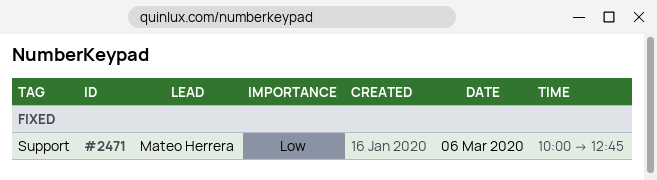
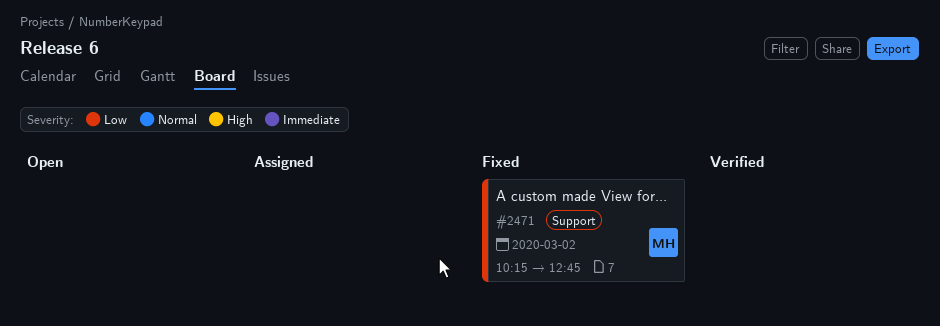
#2471, day: Mar 6 -> Mar 2
#2471, begins: 10:00 -> 10:15

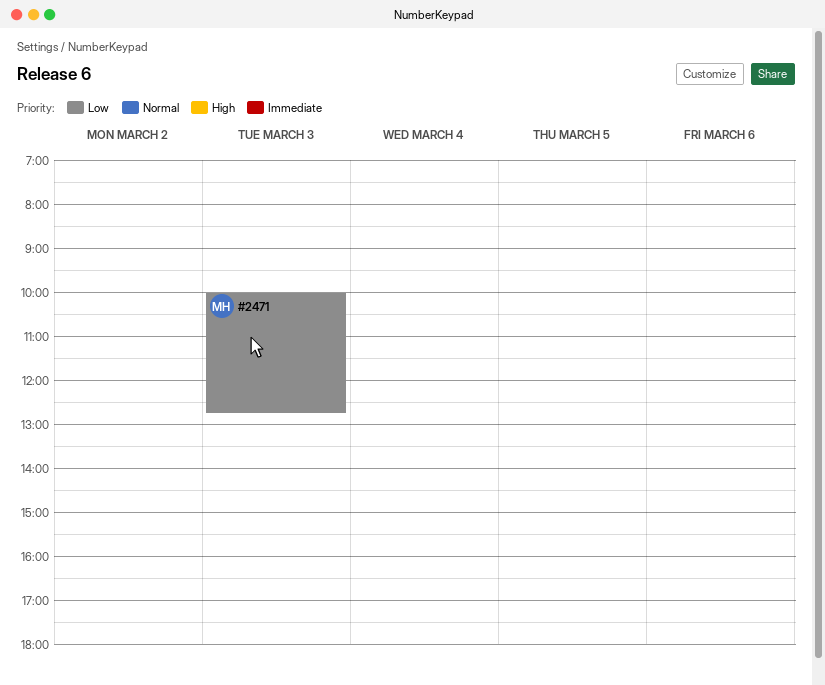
#2471, day: Mar 2 -> Mar 3
#2471, begins: 10:15 -> 10:00

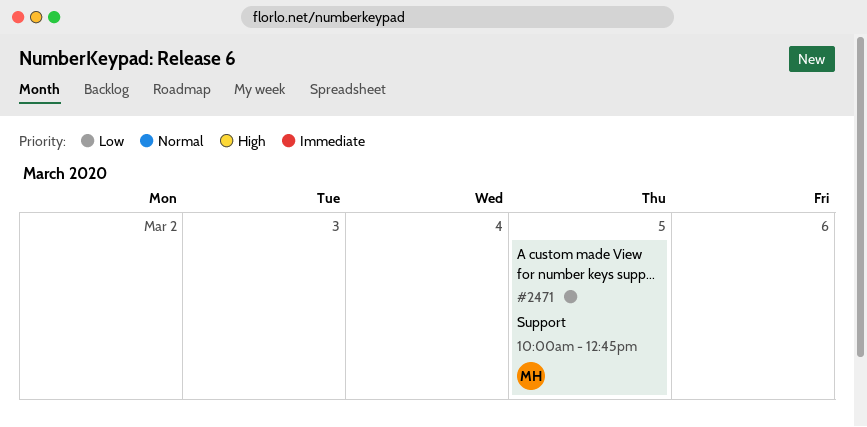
#2471, day: Mar 3 -> Mar 5

